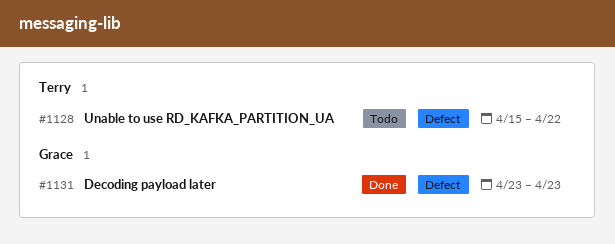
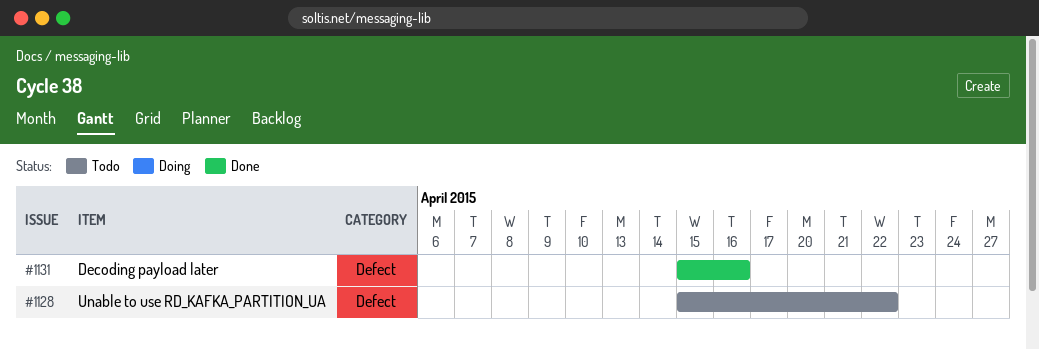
#1131, start: Apr 23 -> Apr 15
#1131, due: Apr 23 -> Apr 16

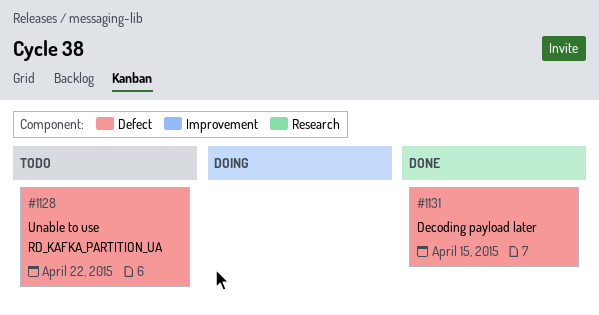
#1131, due: Apr 16 -> Apr 15

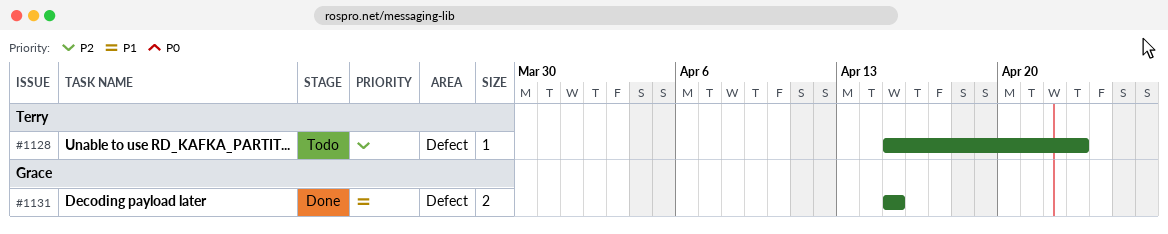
#1128, due: Apr 22 -> Apr 23

